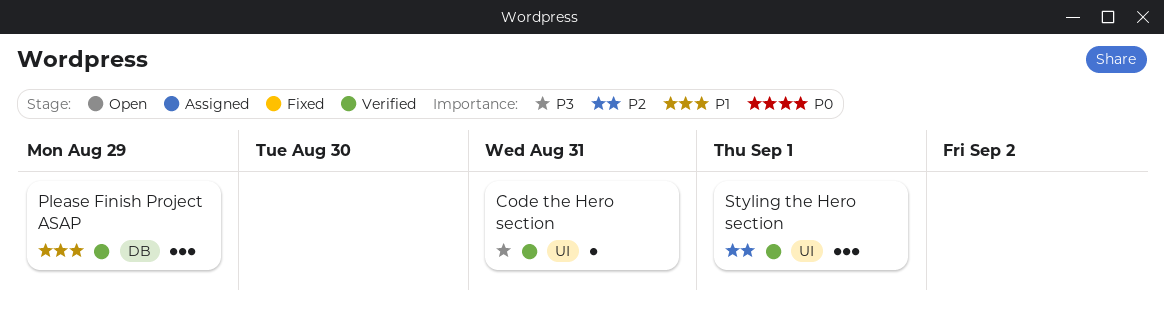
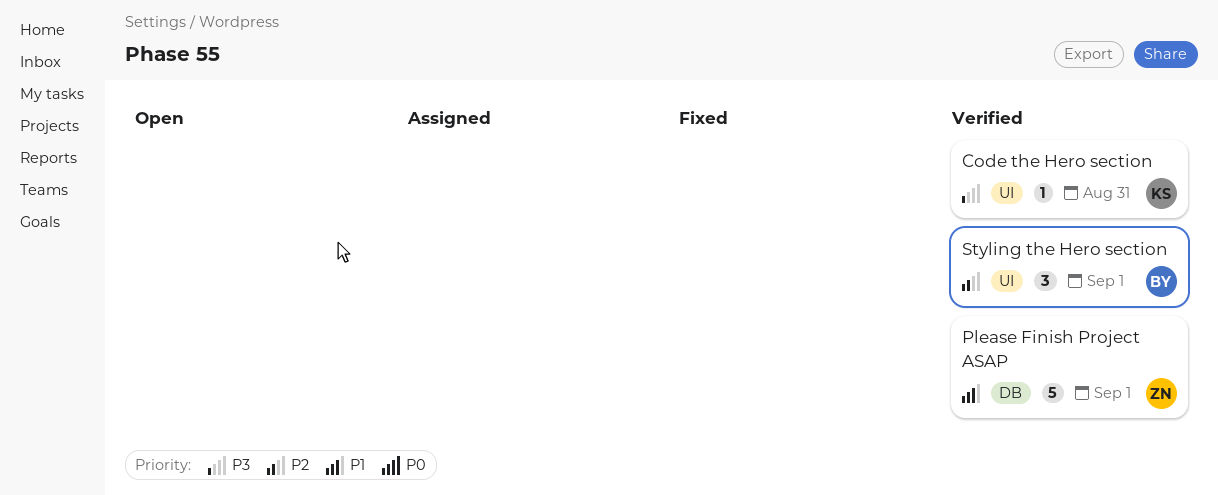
Please Finish Project ASAP, estimate: 3 -> 5
Please Finish Project ASAP, due: Aug 29 -> Sep 1

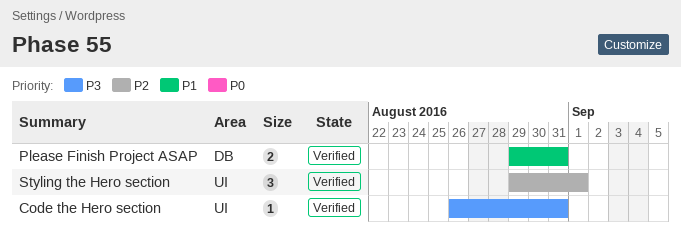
Please Finish Project ASAP, estimate: 5 -> 2
Please Finish Project ASAP, due: Sep 1 -> Aug 31

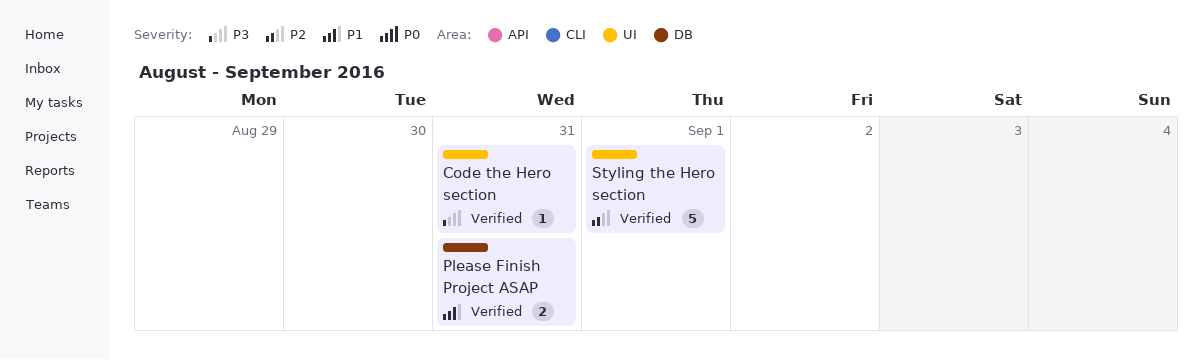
Styling the Hero section, estimate: 3 -> 5

